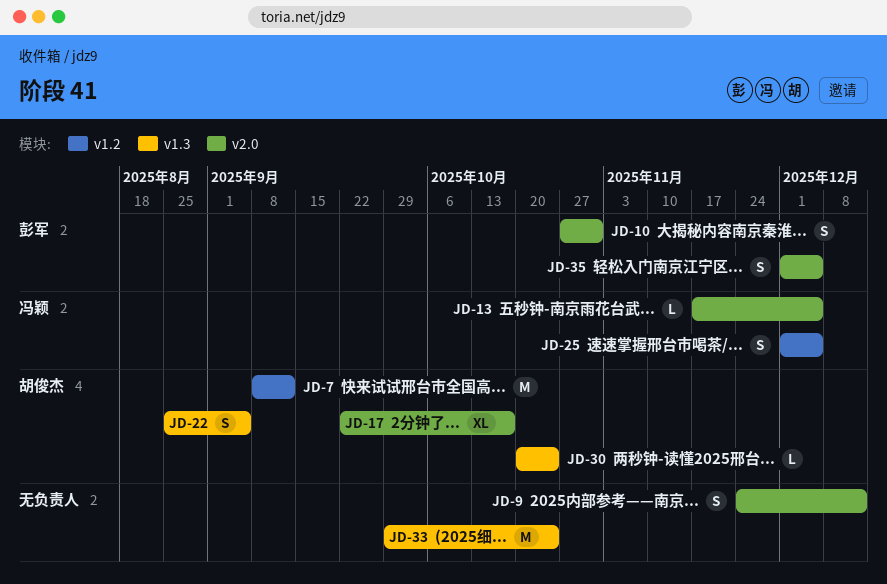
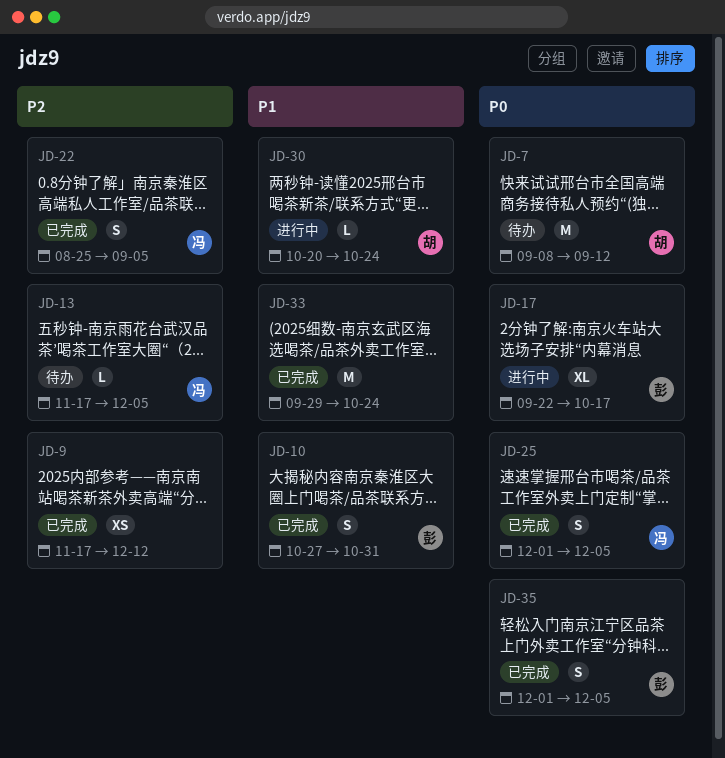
JD-9, estimate: S -> XS
JD-9, start: Nov 24 -> Nov 17
JD-17, owner: 胡俊杰 -> 彭军
JD-22, owner: 胡俊杰 -> 冯颖

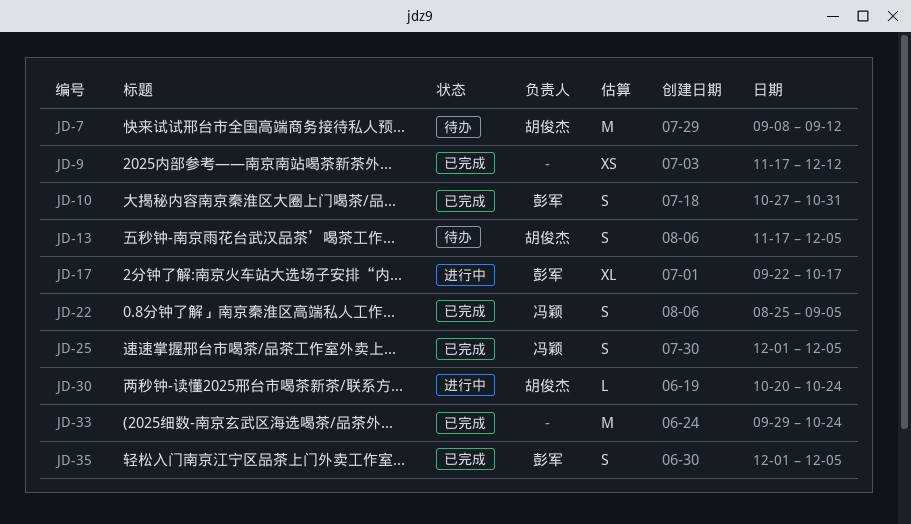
JD-13, owner: 冯颖 -> 胡俊杰
JD-13, estimate: L -> S

